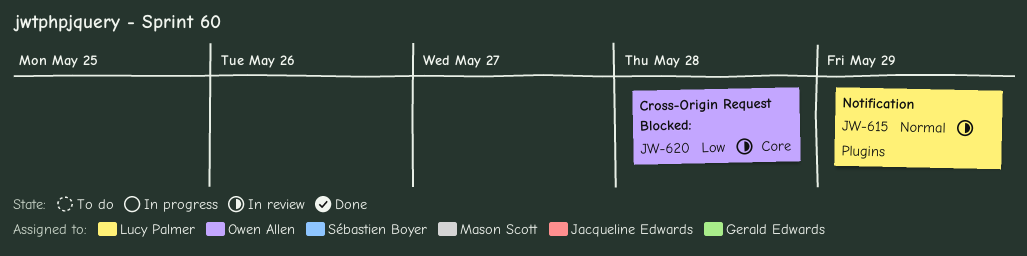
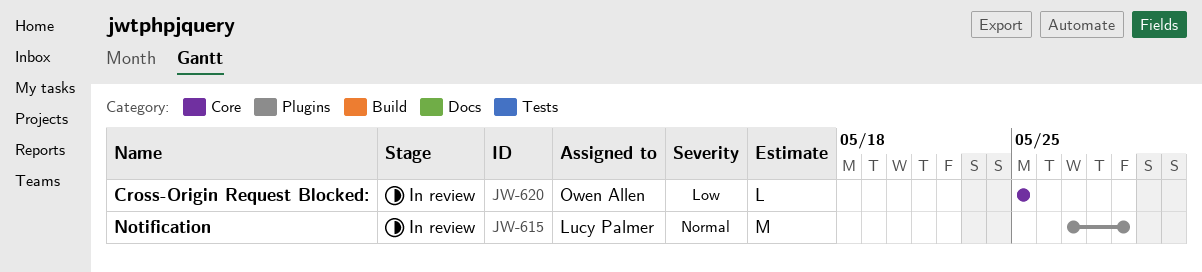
JW-620, due: May 28 -> May 25

